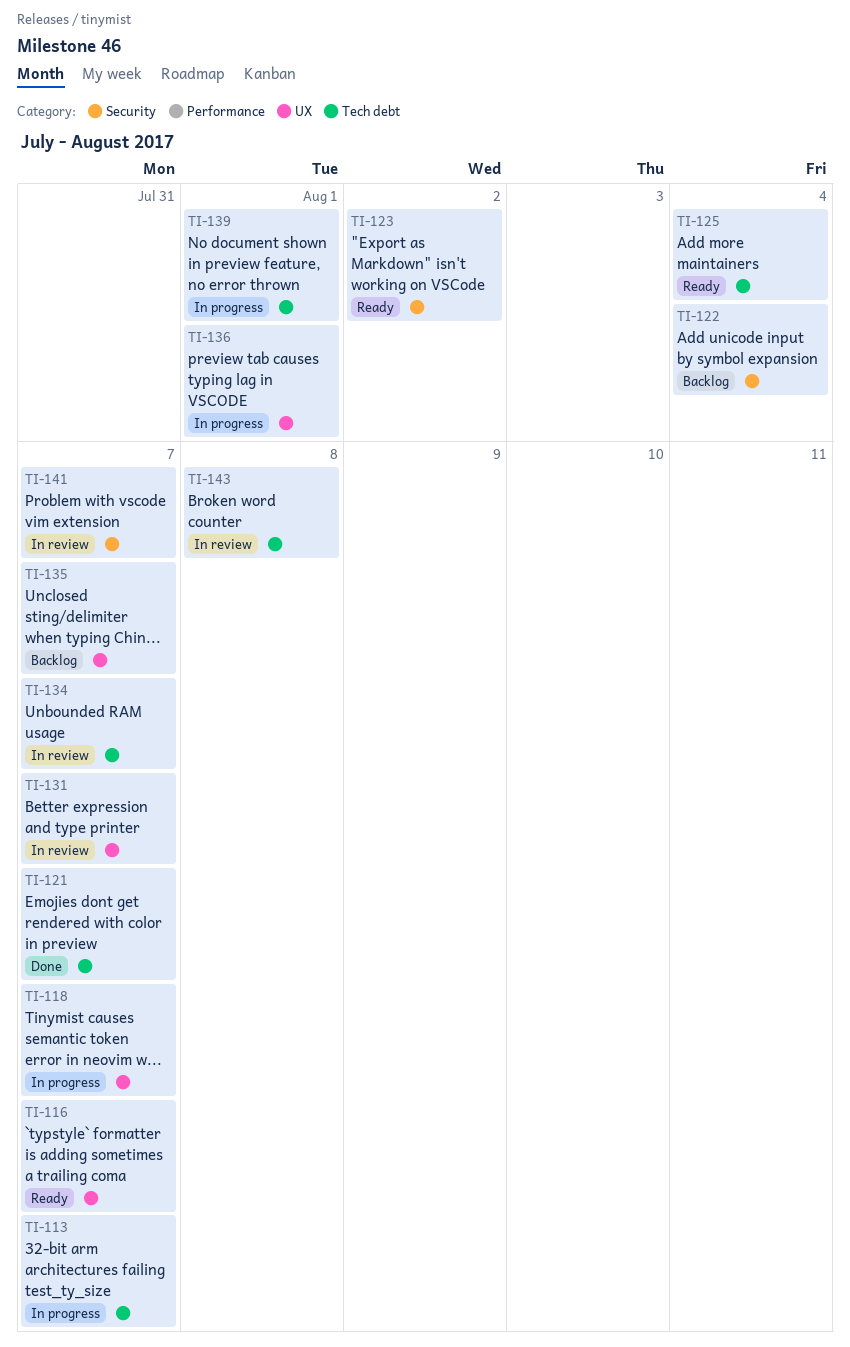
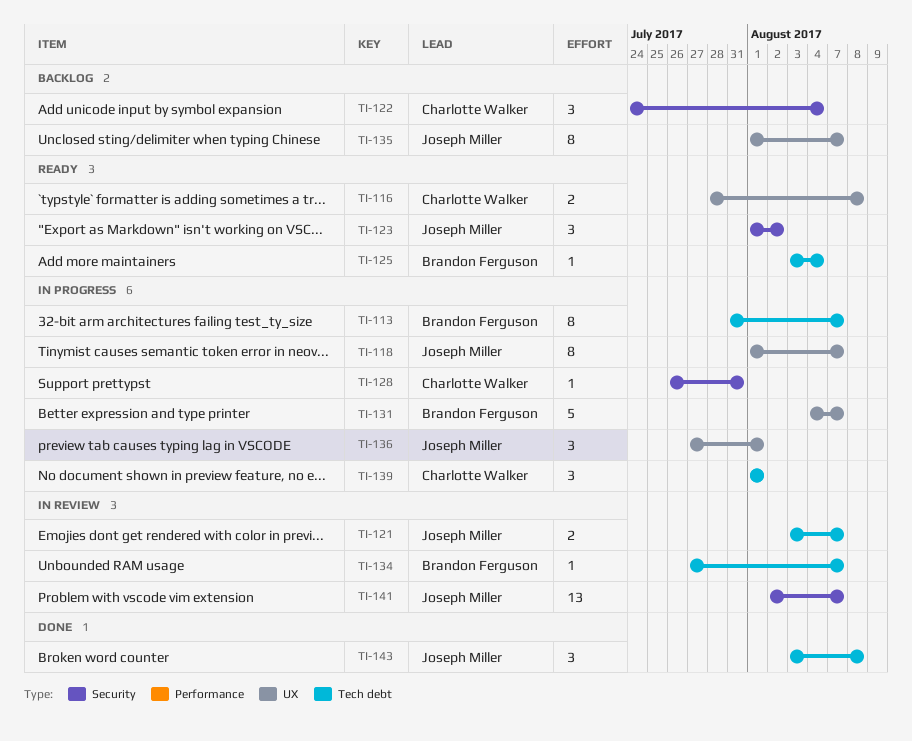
TI-116, due: Aug 7 -> Aug 8
TI-121, status: Done -> In review
TI-128: none -> present
TI-131, status: In review -> In progress
TI-143, status: In review -> Done

